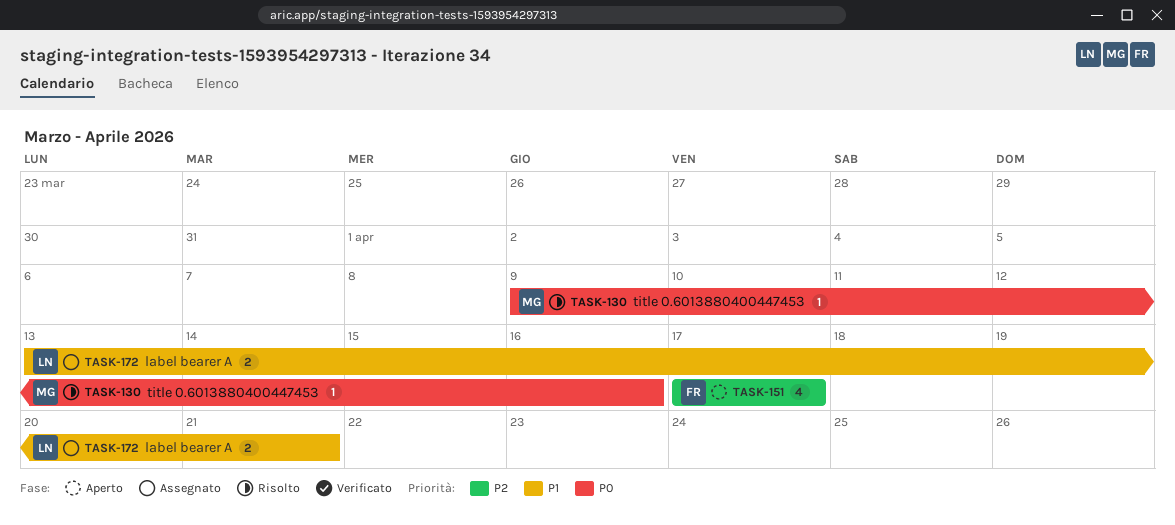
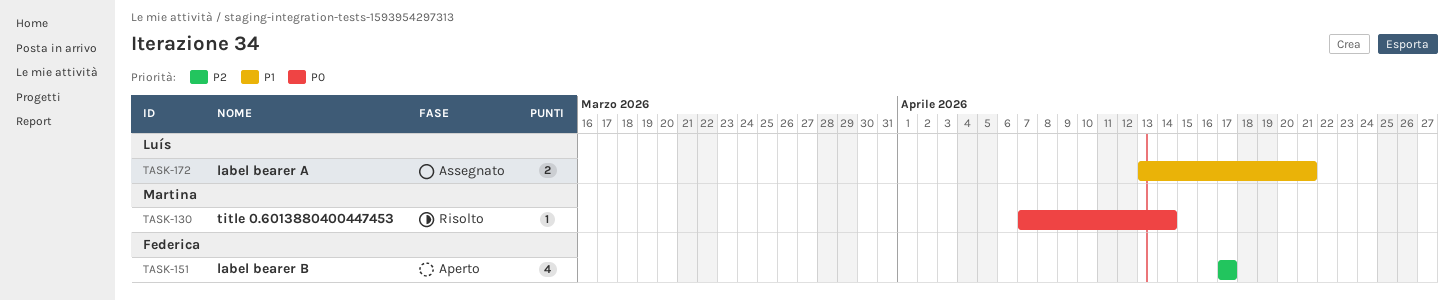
TASK-130, start: Apr 9 -> Apr 7
TASK-130, due: Apr 16 -> Apr 14

